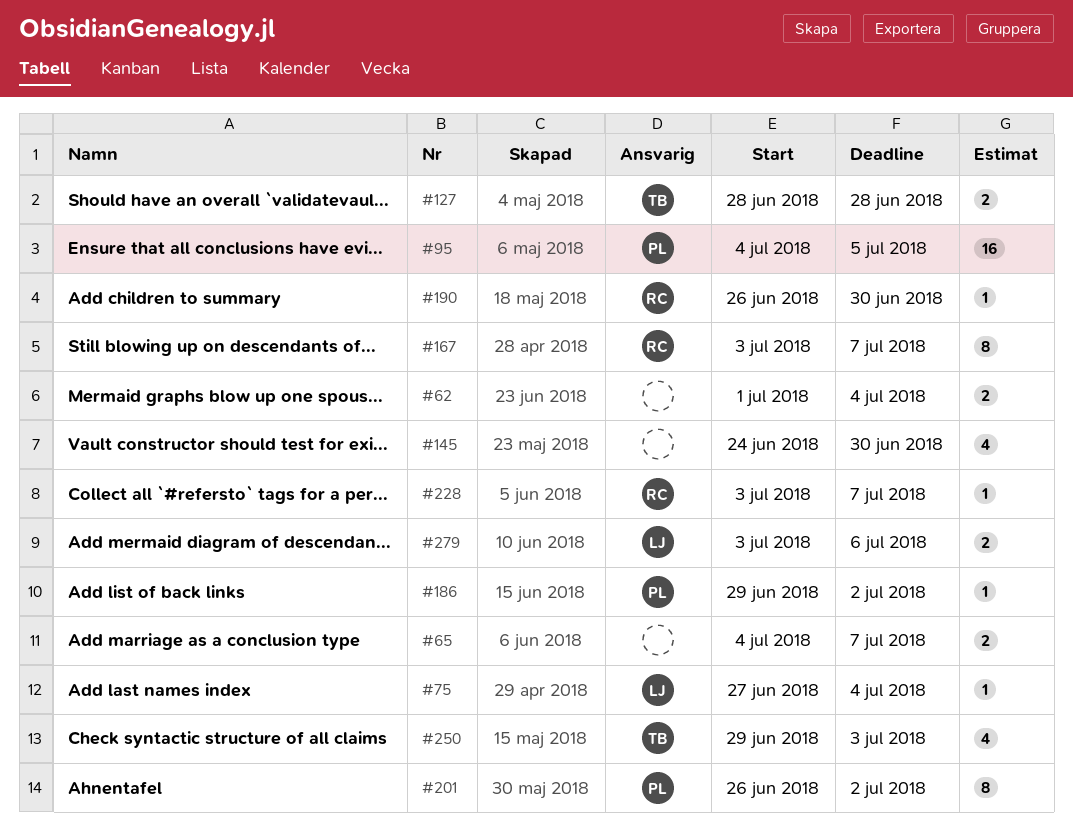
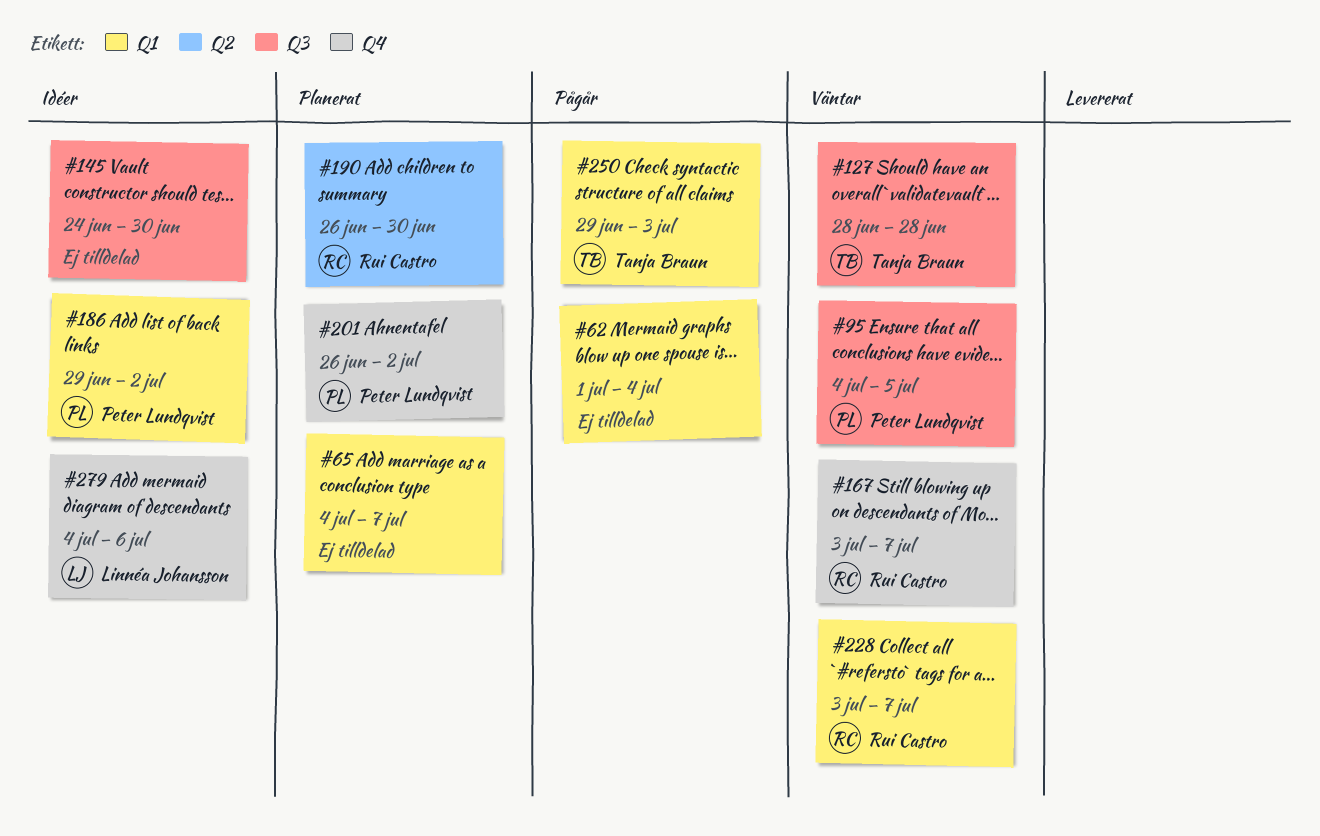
#75: present -> none
#279, start: Jul 3 -> Jul 4

